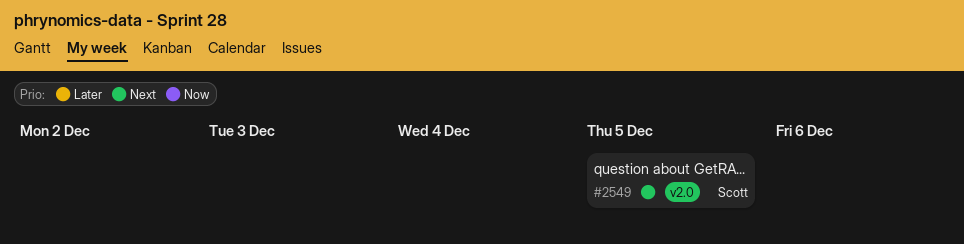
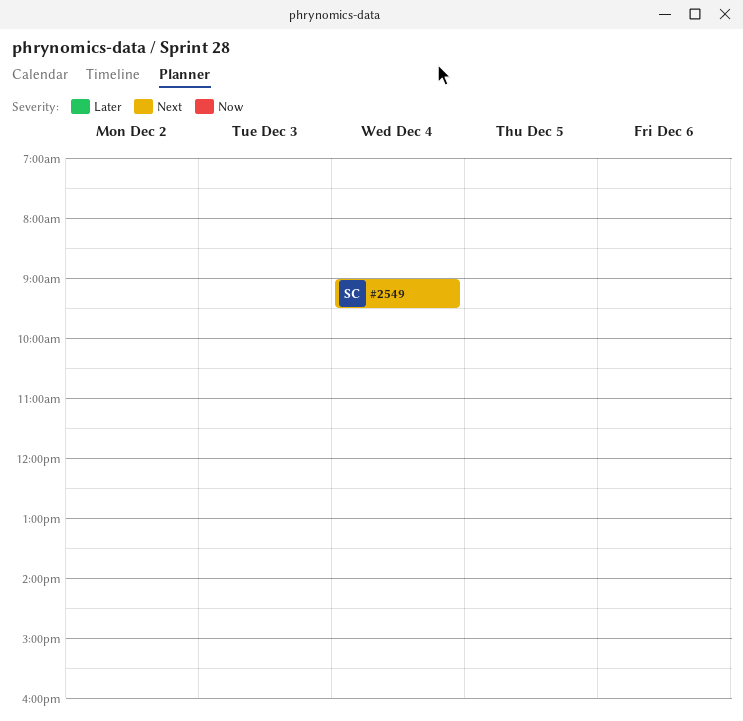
#2549, day: Dec 5 -> Dec 4

